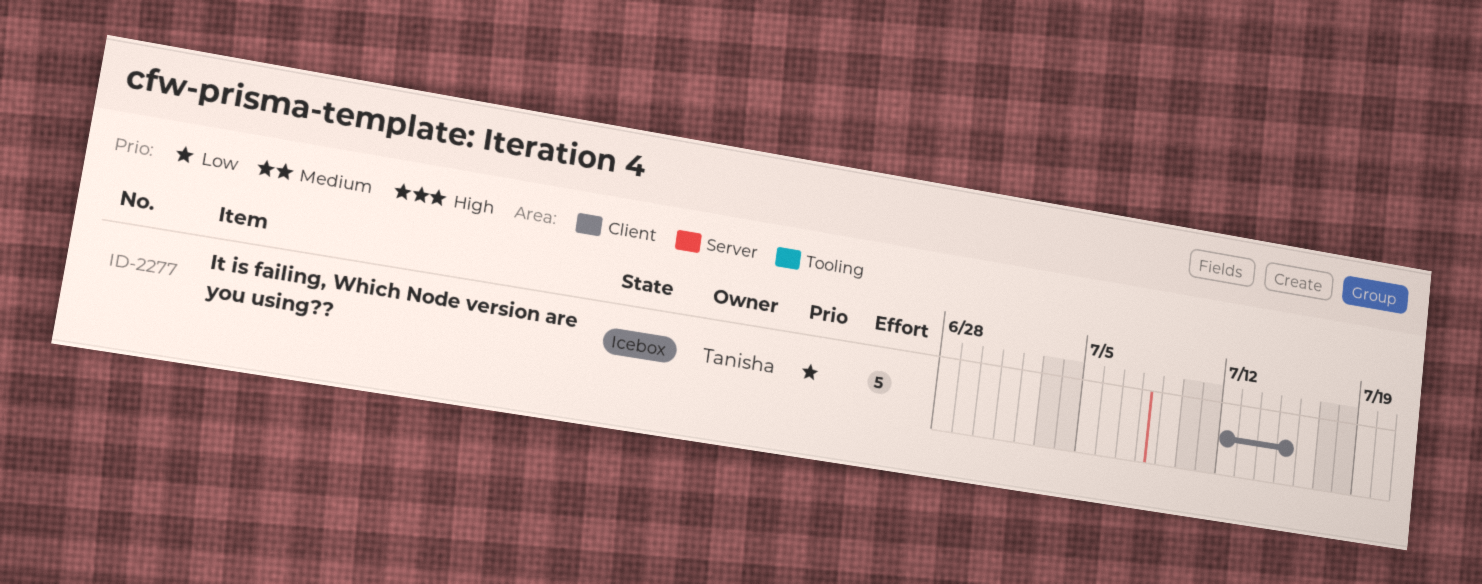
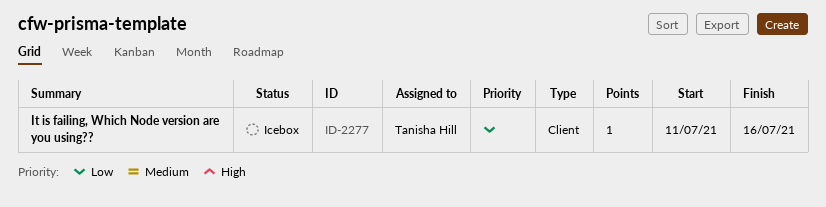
ID-2277, estimate: 5 -> 1
ID-2277, start: Jul 12 -> Jul 11
ID-2277, due: Jul 15 -> Jul 16

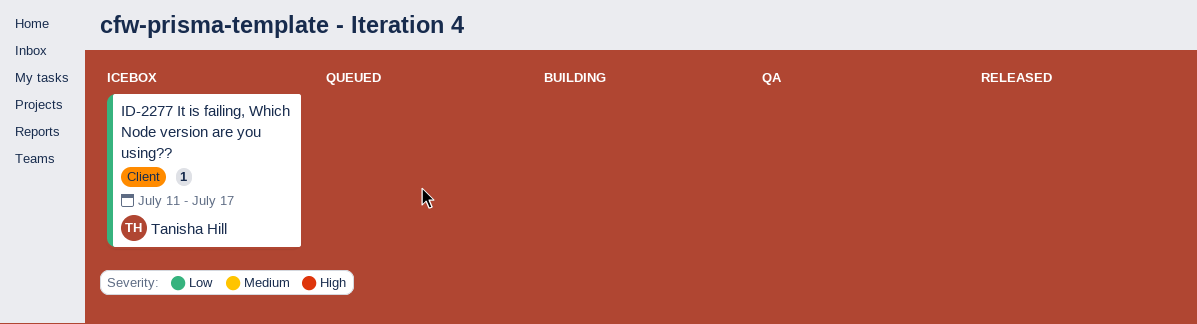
ID-2277, due: Jul 16 -> Jul 17

